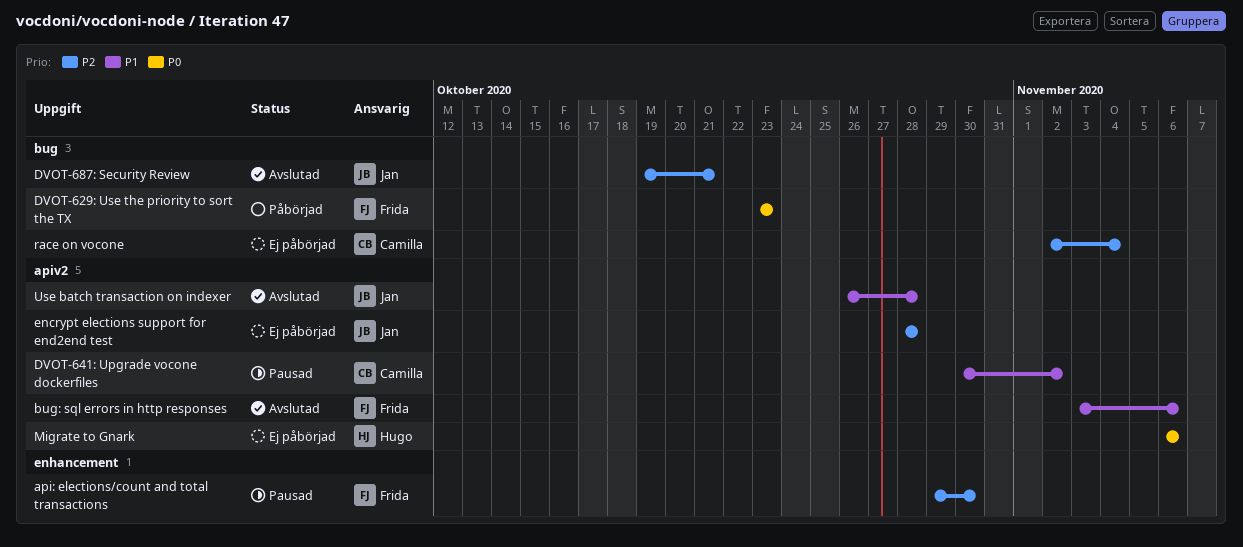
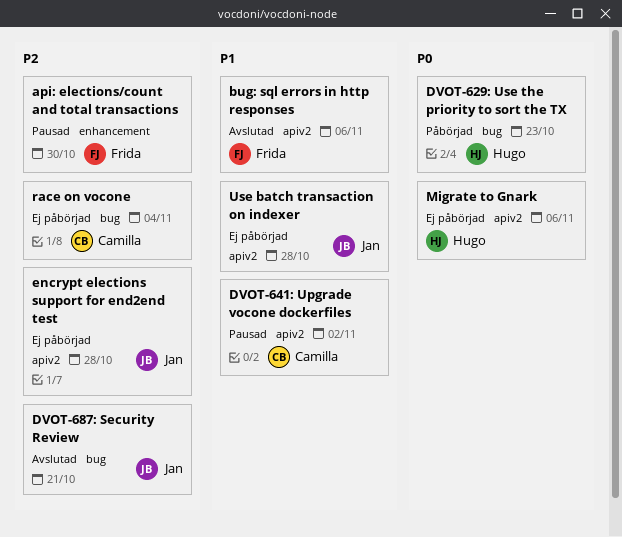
DVOT-629: Use the priority to sort the TX, owner: Frida -> Hugo
Use batch transaction on indexer, status: Avslutad -> Ej påbörjad

